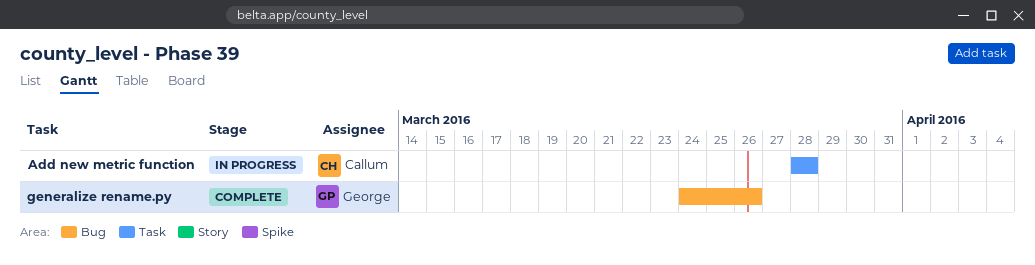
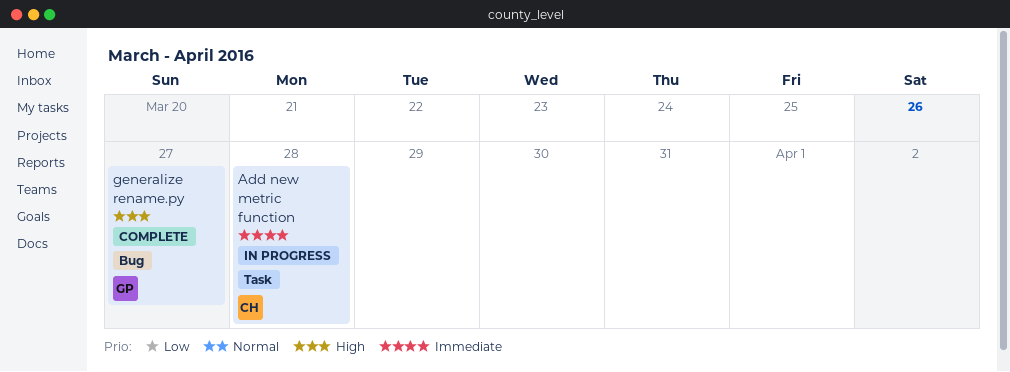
generalize rename.py, due: Mar 26 -> Mar 27

